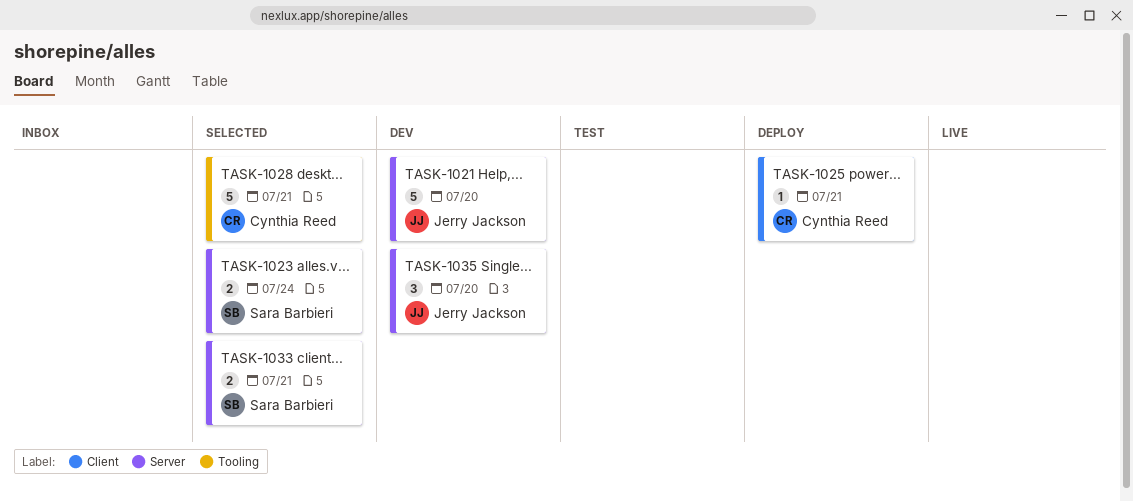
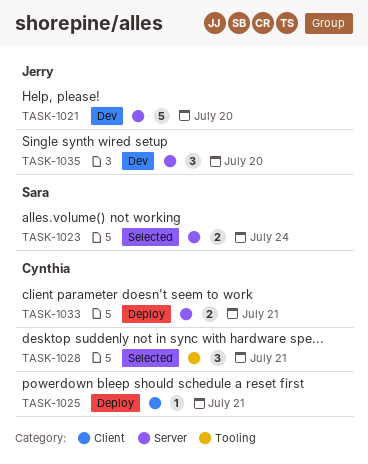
TASK-1028, estimate: 5 -> 3
TASK-1033, status: Selected -> Deploy
TASK-1033, owner: Sara Barbieri -> Cynthia Reed

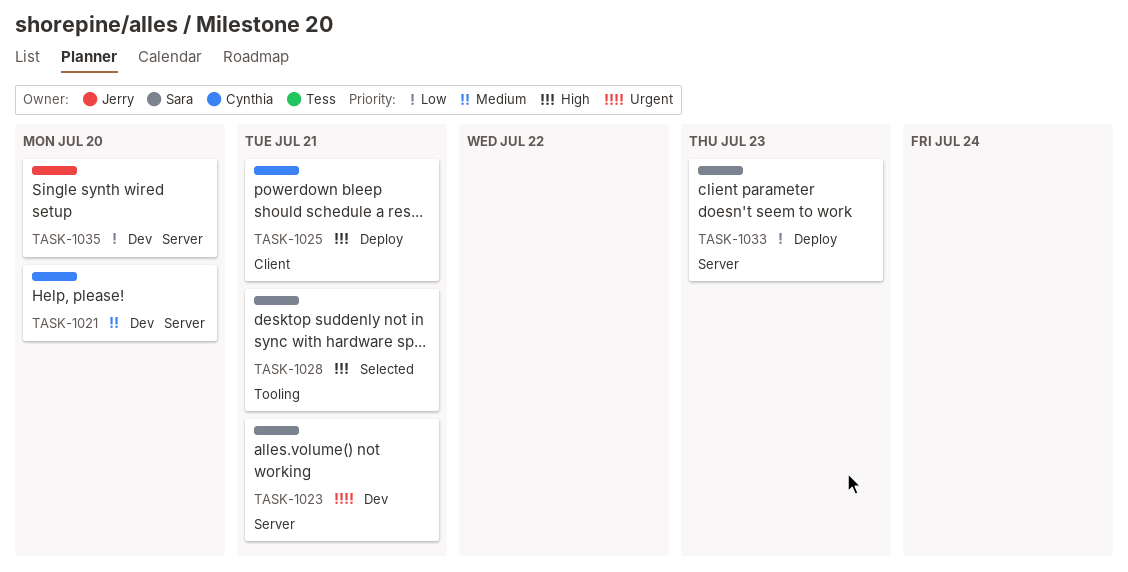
TASK-1021, owner: Jerry -> Cynthia
TASK-1023, status: Selected -> Dev
TASK-1023, due: Jul 24 -> Jul 21
TASK-1028, owner: Cynthia -> Sara
TASK-1033, owner: Cynthia -> Sara
TASK-1033, due: Jul 21 -> Jul 23

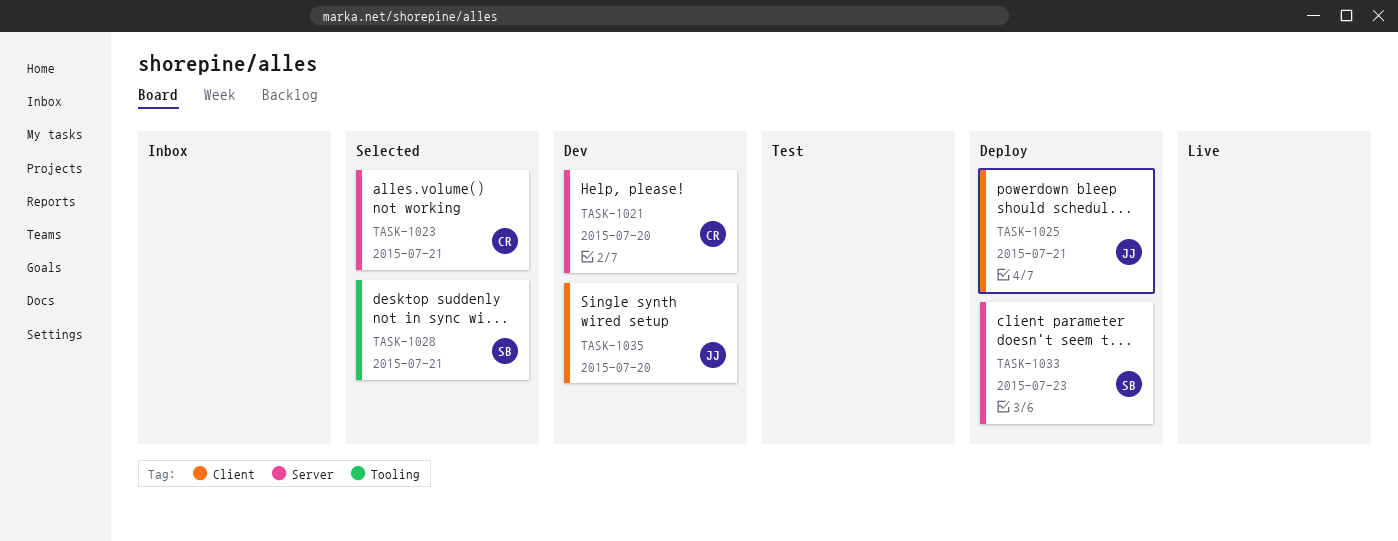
TASK-1023, status: Dev -> Selected
TASK-1023, owner: Sara -> Cynthia
TASK-1025, owner: Cynthia -> Jerry
TASK-1035, label: Server -> Client

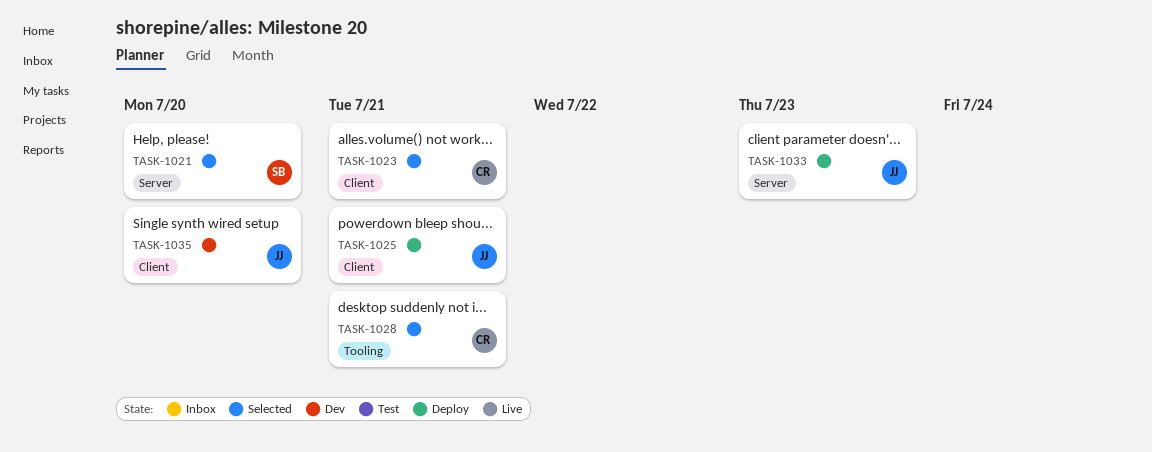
TASK-1021, status: Dev -> Selected
TASK-1021, owner: CR -> SB
TASK-1023, label: Server -> Client
TASK-1028, owner: SB -> CR
TASK-1033, owner: SB -> JJ

